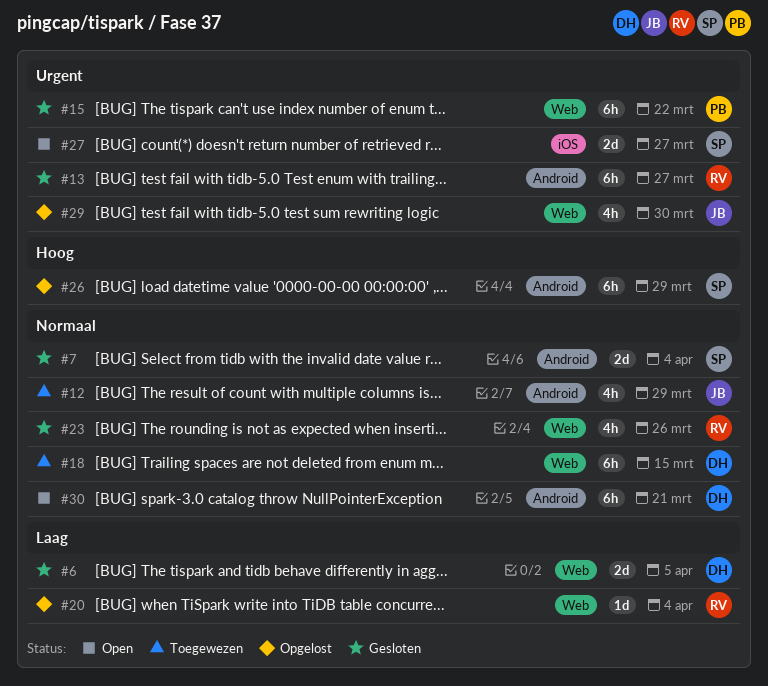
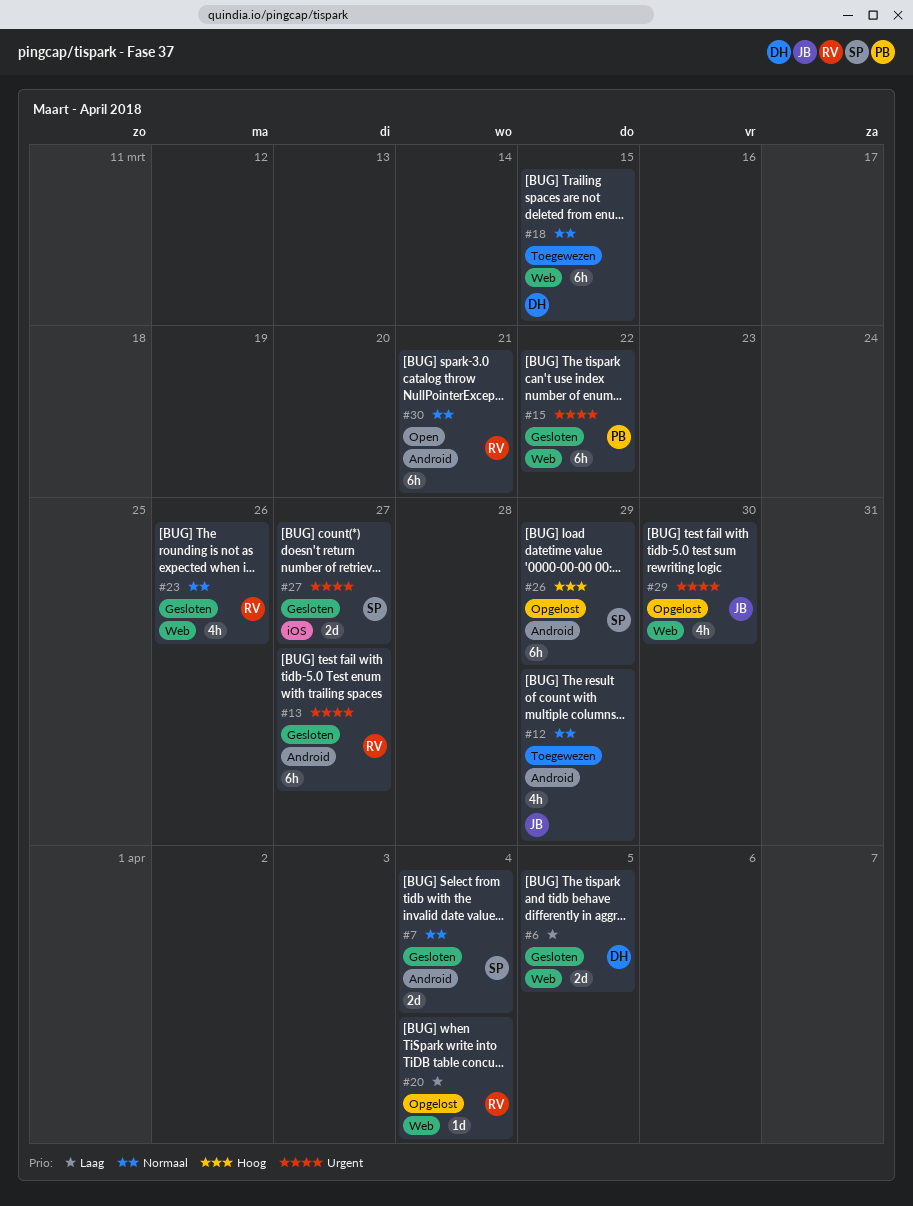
#27, status: Open -> Gesloten
#30, owner: DH -> RV

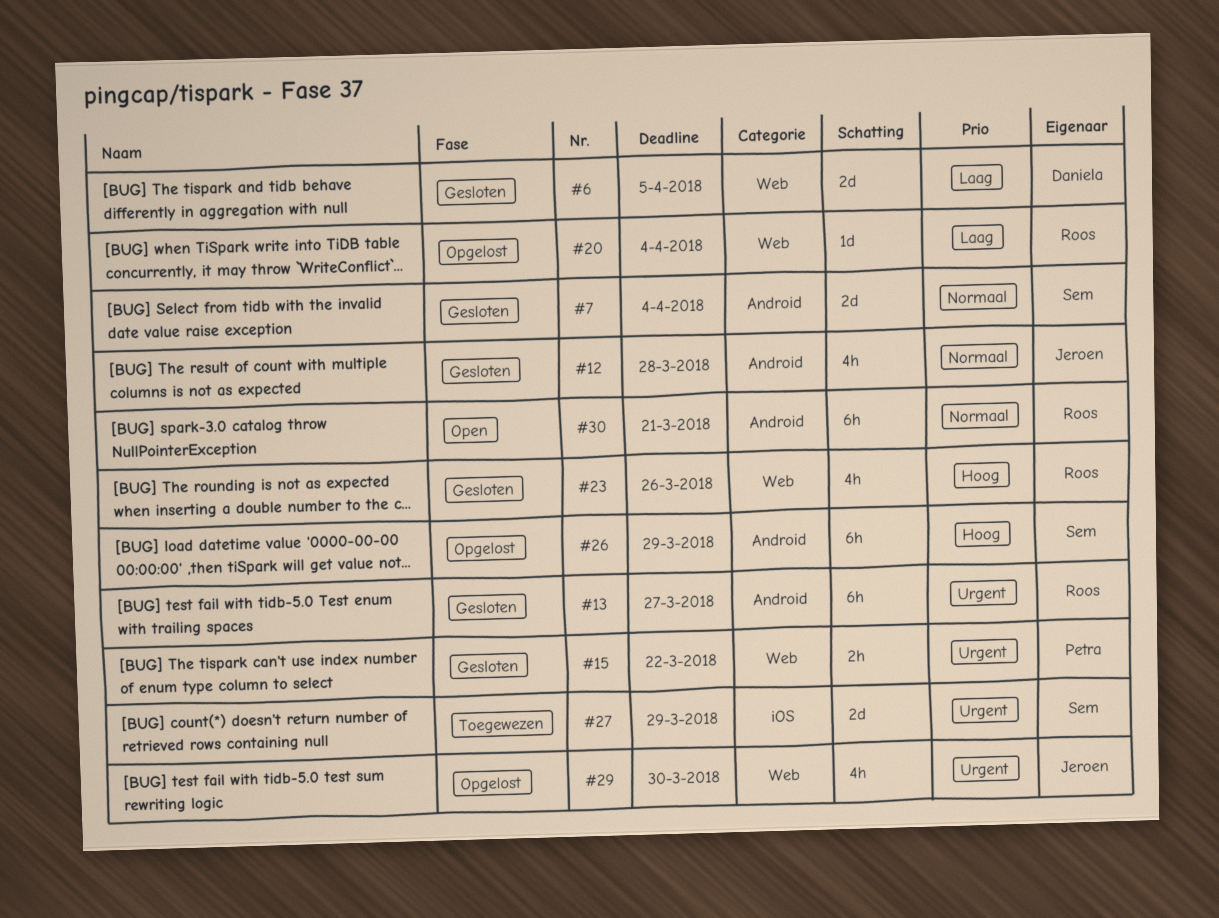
#12, status: Toegewezen -> Gesloten
#12, due: Mar 29 -> Mar 28
#15, estimate: 6h -> 2h
#18: present -> none
#23, priority: Normaal -> Hoog
#27, status: Gesloten -> Toegewezen
#27, due: Mar 27 -> Mar 29

